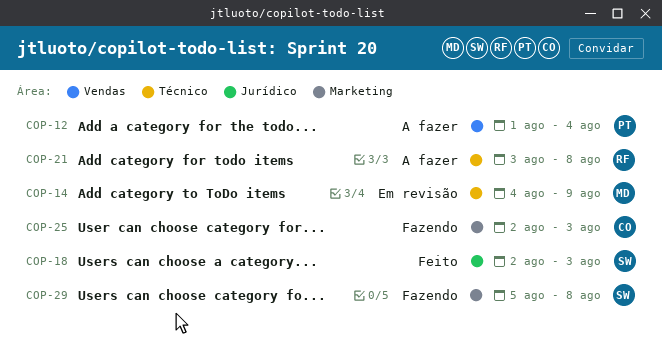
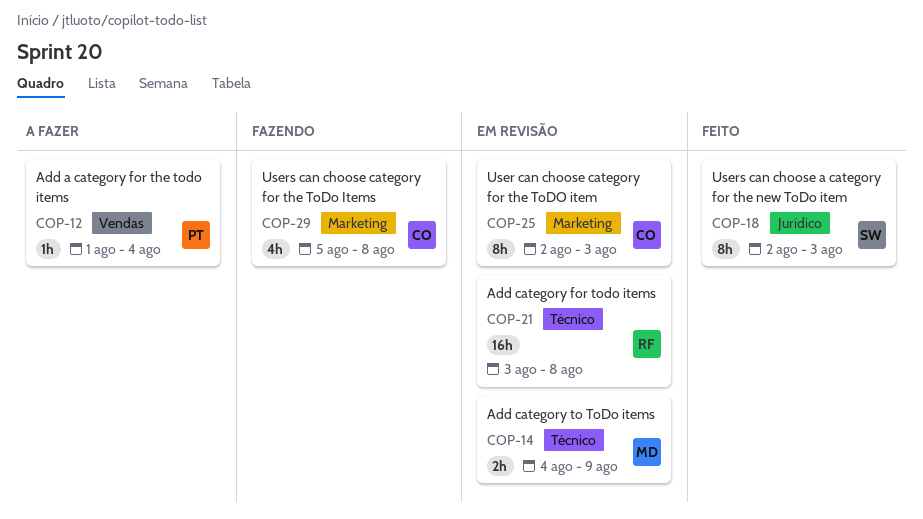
COP-21, status: A fazer -> Em revisão
COP-25, status: Fazendo -> Em revisão
COP-29, owner: SW -> CO

